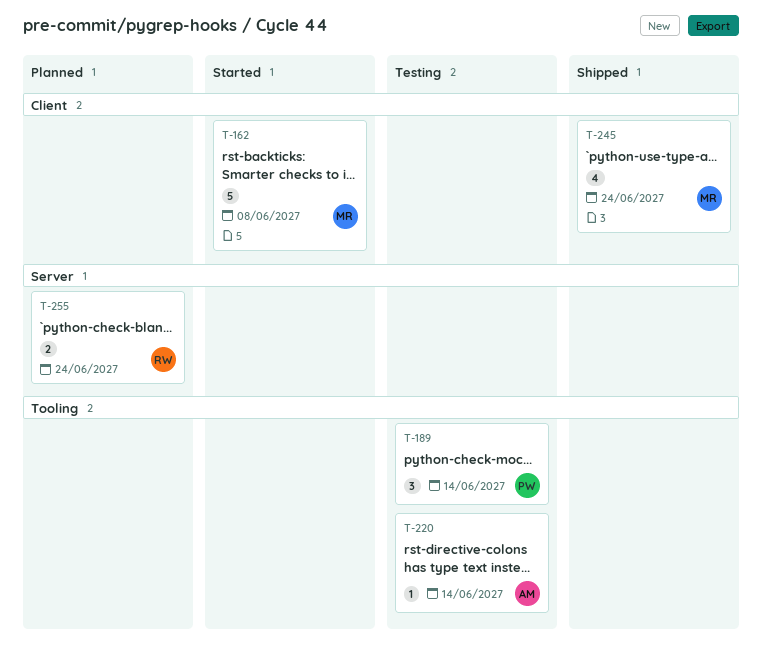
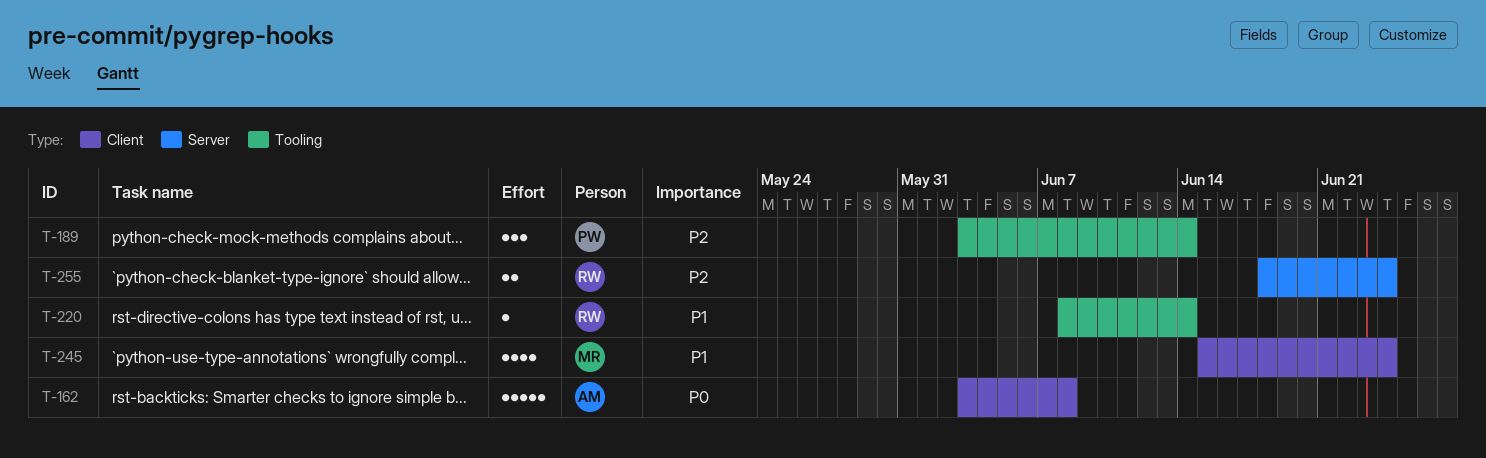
T-162, owner: MR -> AM
T-220, owner: AM -> RW

